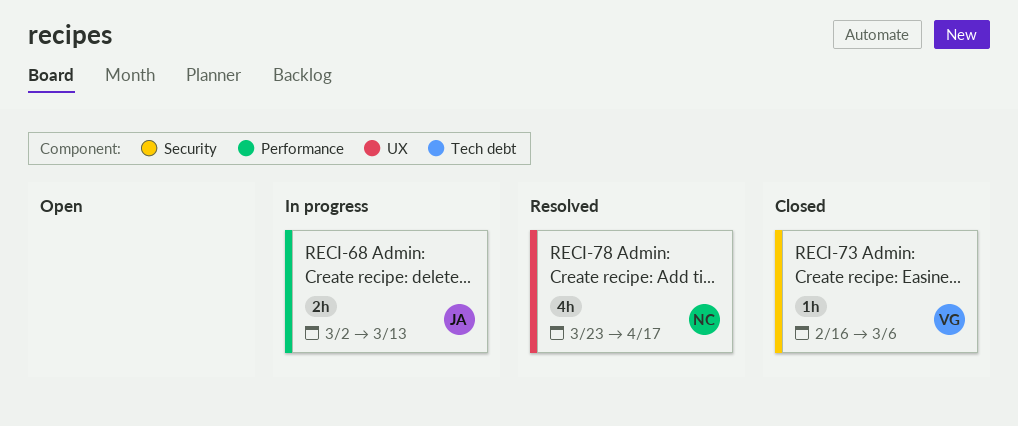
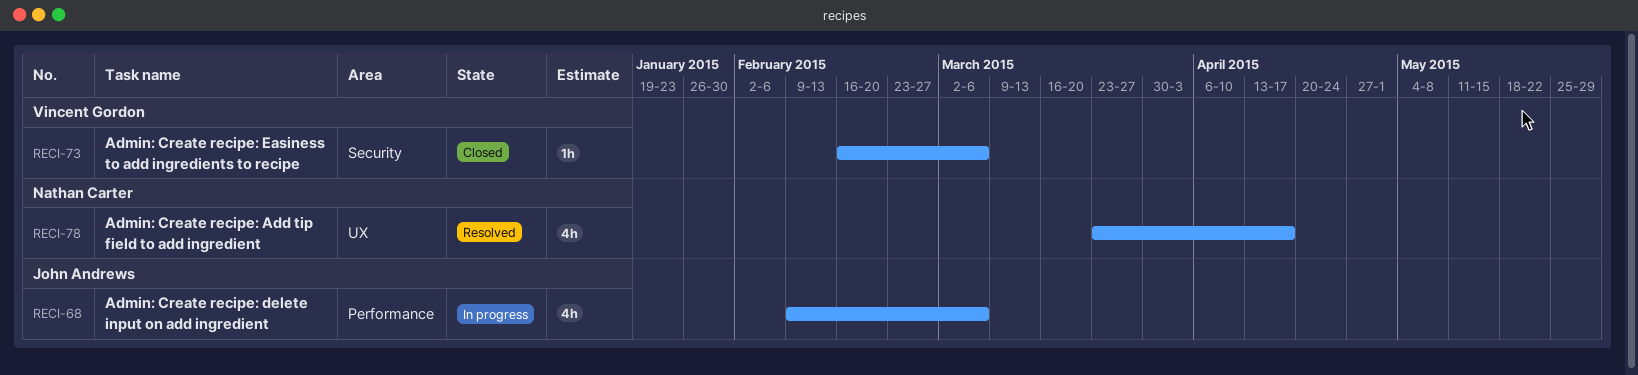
RECI-68, estimate: 2h -> 4h
RECI-68, start: Mar 2 -> Feb 9
RECI-68, due: Mar 13 -> Mar 6

